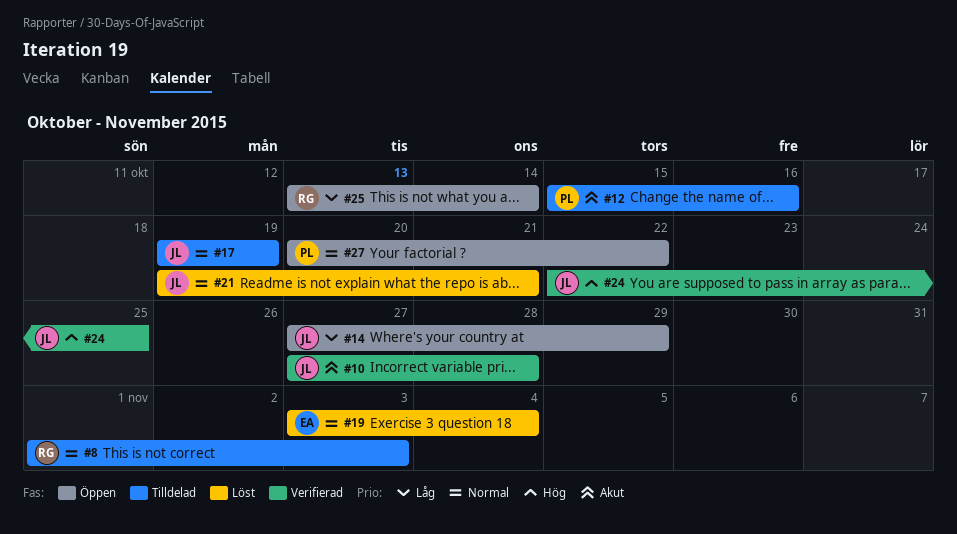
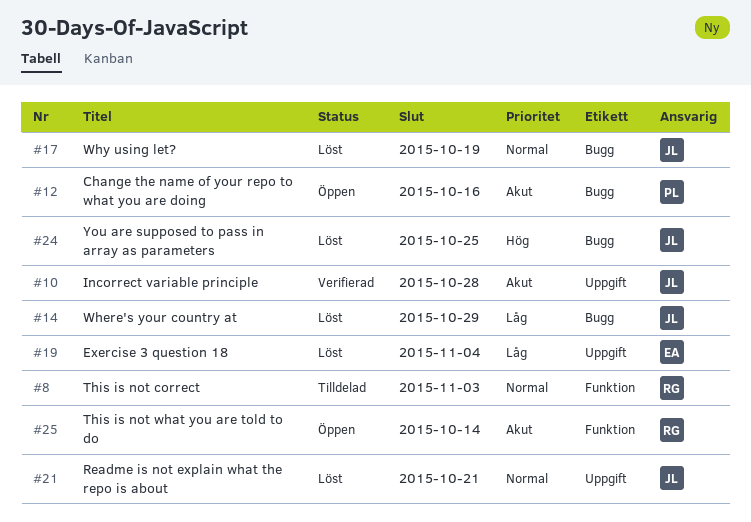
#12, status: Tilldelad -> Öppen
#14, status: Öppen -> Löst
#17, status: Tilldelad -> Löst
#19, priority: Normal -> Låg
#24, status: Verifierad -> Löst
#25, priority: Låg -> Akut
#27: present -> none

